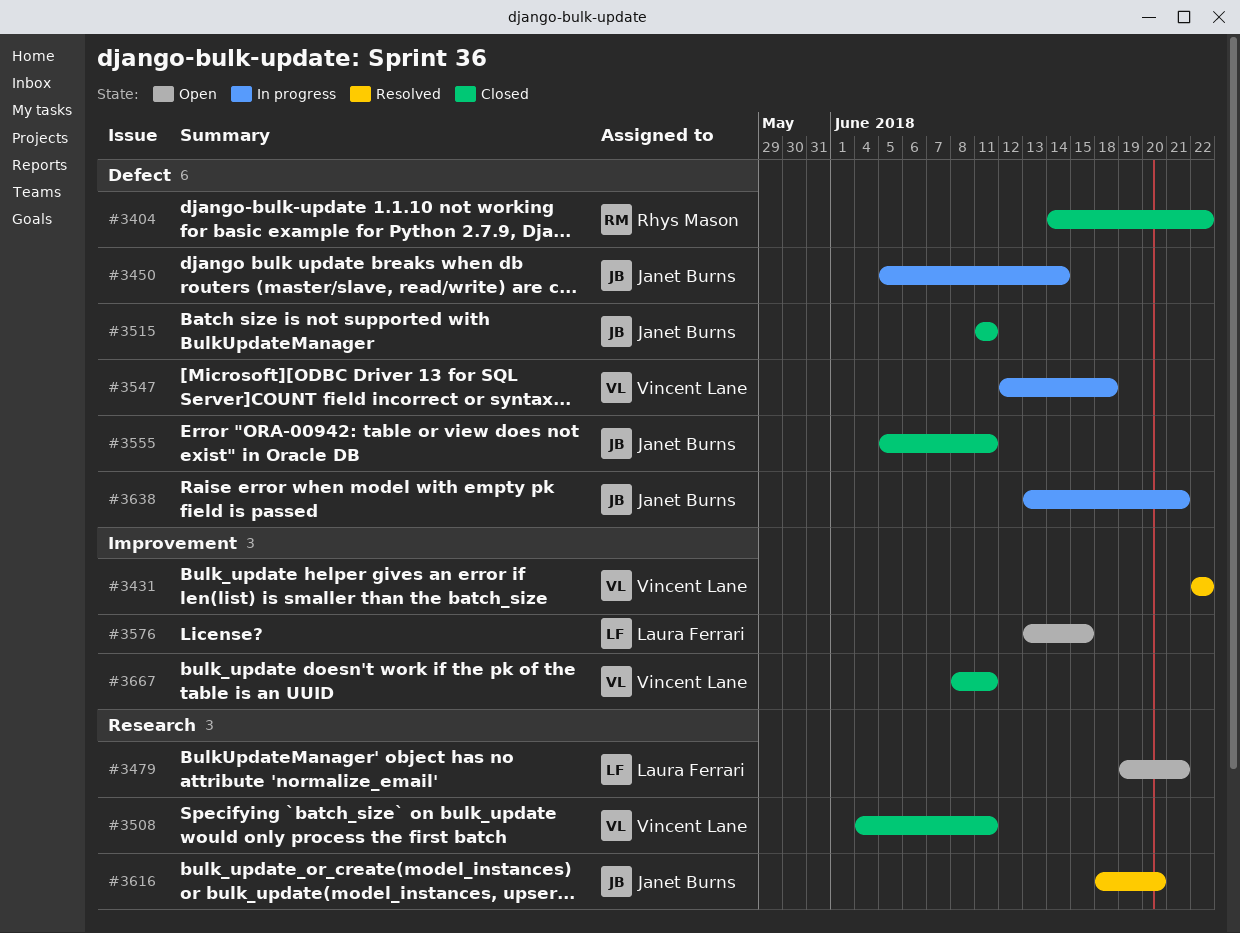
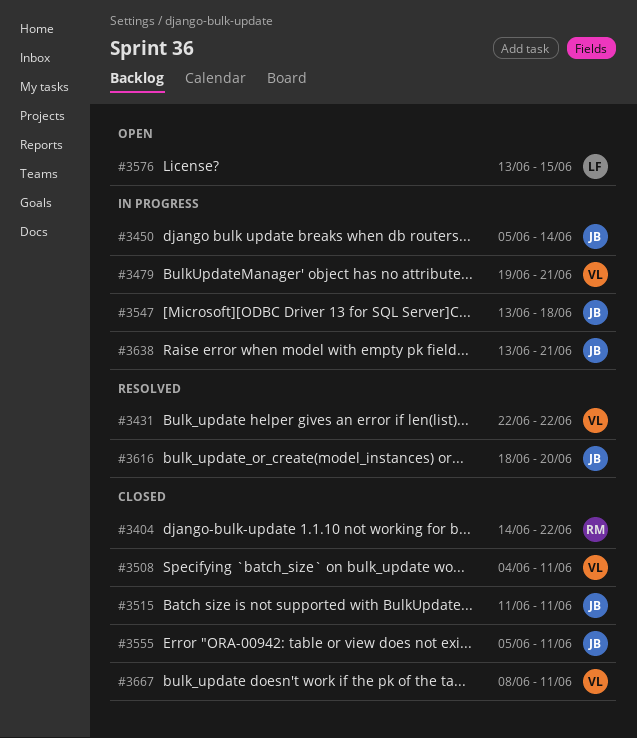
#3479, status: Open -> In progress
#3479, owner: Laura Ferrari -> Vincent Lane
#3547, owner: Vincent Lane -> Janet Burns
#3547, start: Jun 12 -> Jun 13

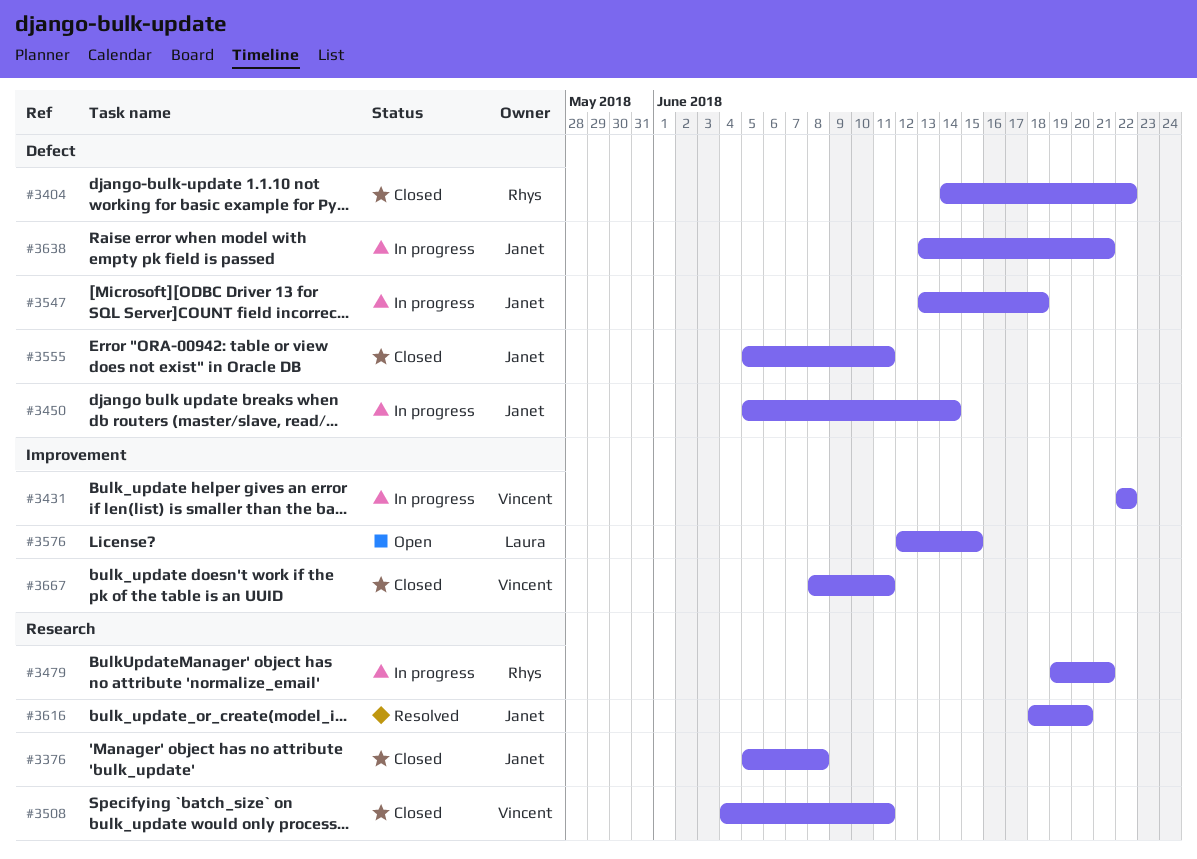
#3376: none -> present
#3431, status: Resolved -> In progress
#3479, owner: Vincent -> Rhys
#3515: present -> none
#3576, start: Jun 13 -> Jun 12

